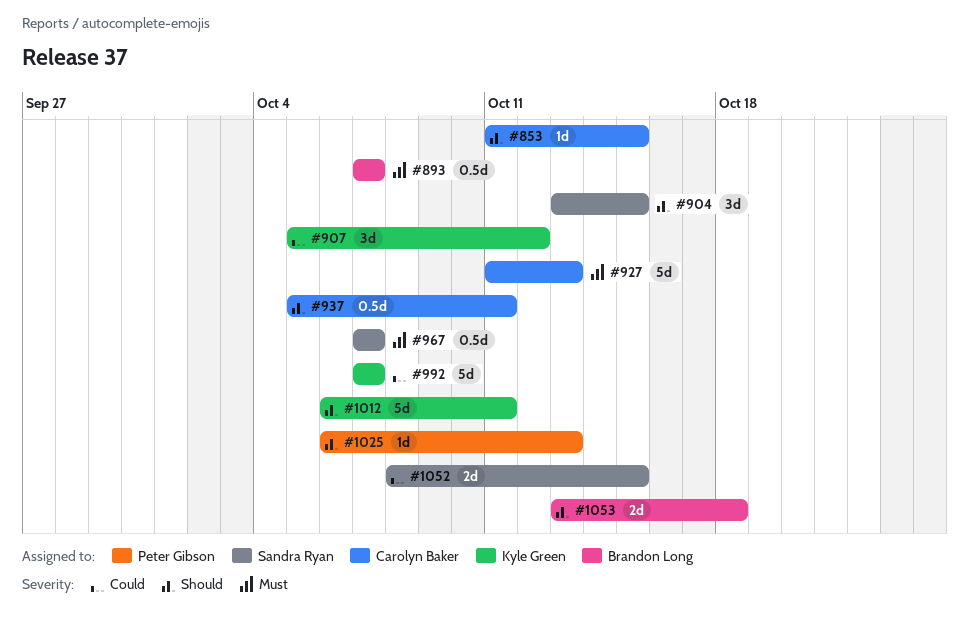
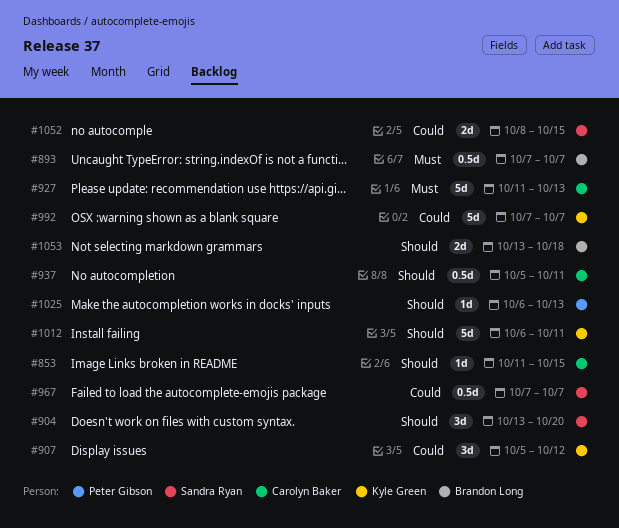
#904, due: Oct 15 -> Oct 20
#967, priority: Must -> Could

